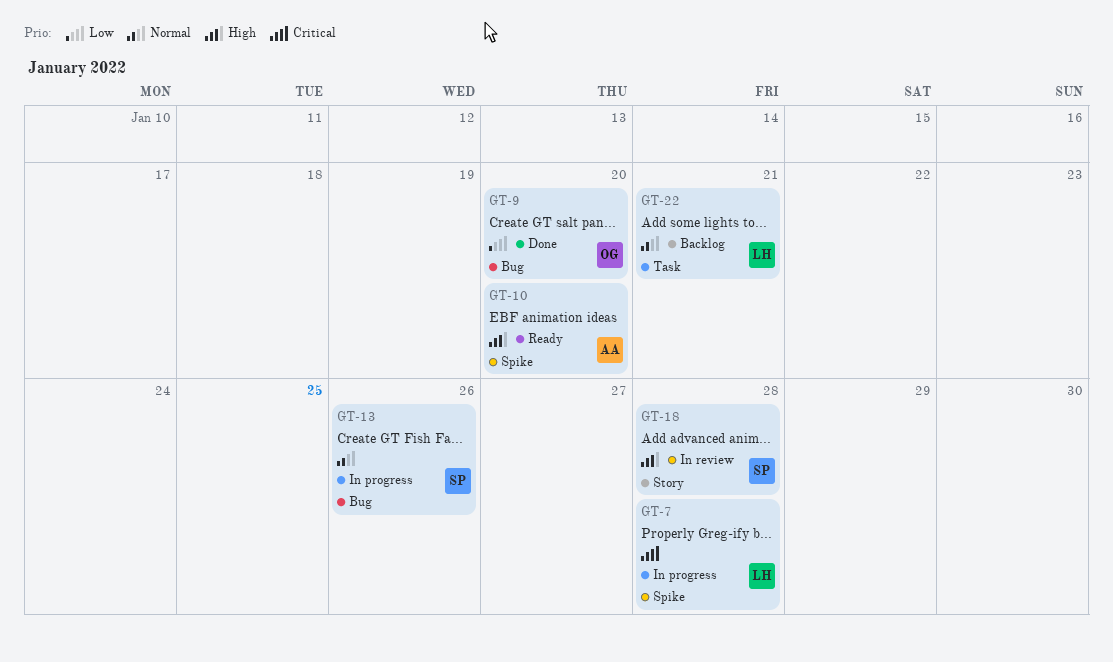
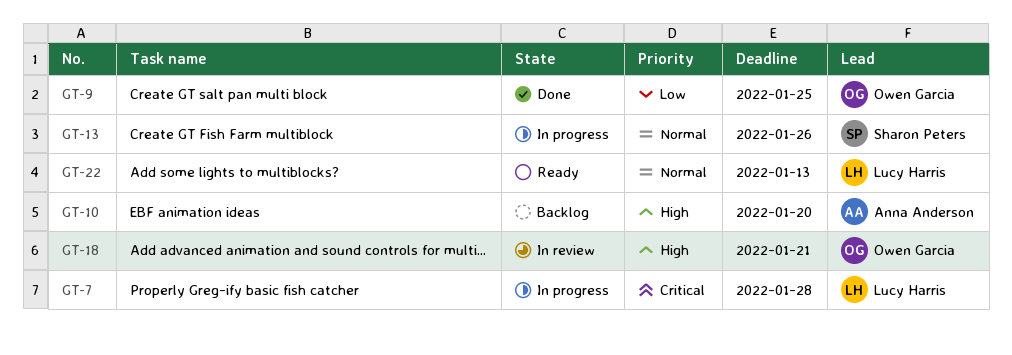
GT-9, due: Jan 20 -> Jan 25
GT-10, status: Ready -> Backlog
GT-18, owner: Sharon Peters -> Owen Garcia
GT-18, due: Jan 28 -> Jan 21
GT-22, status: Backlog -> Ready
GT-22, due: Jan 21 -> Jan 13

